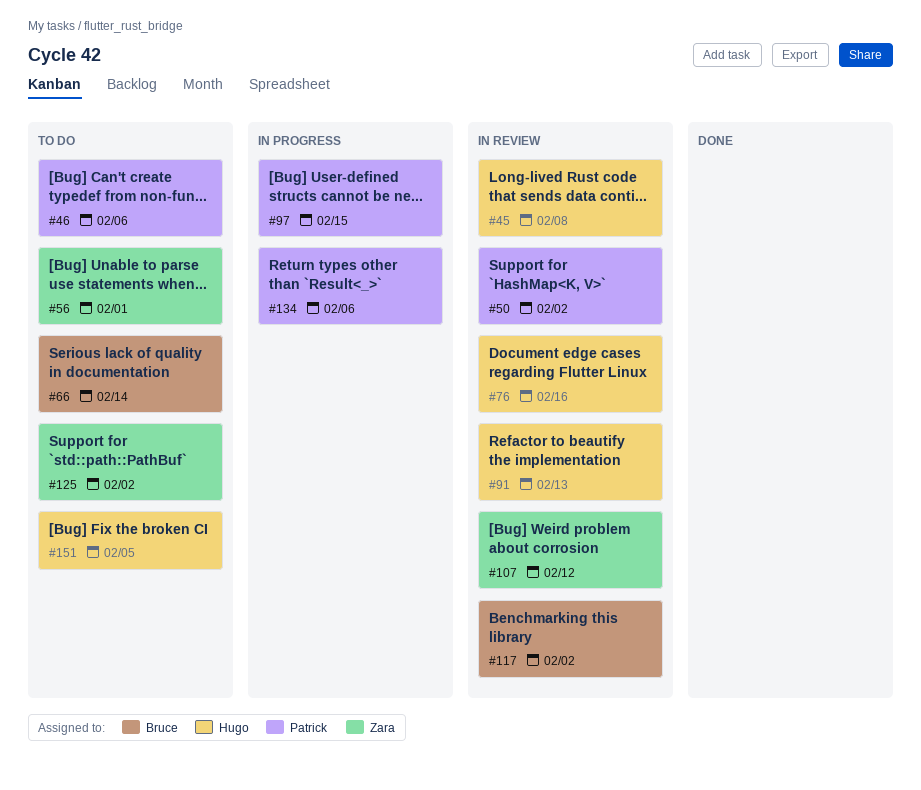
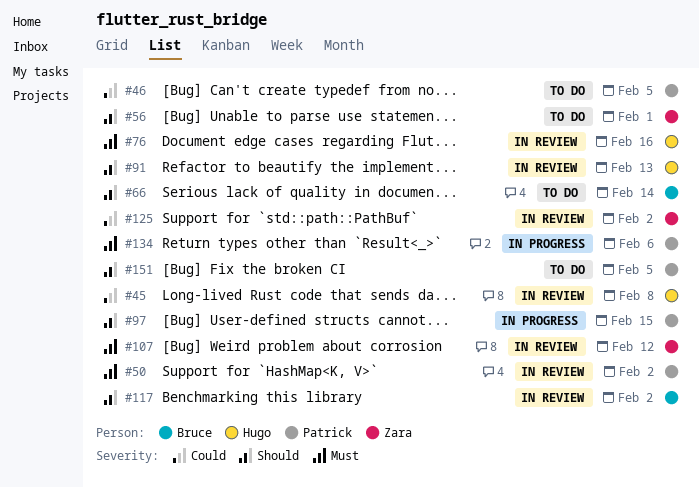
#46, due: Feb 6 -> Feb 5
#125, status: To do -> In review
#151, owner: Hugo -> Patrick

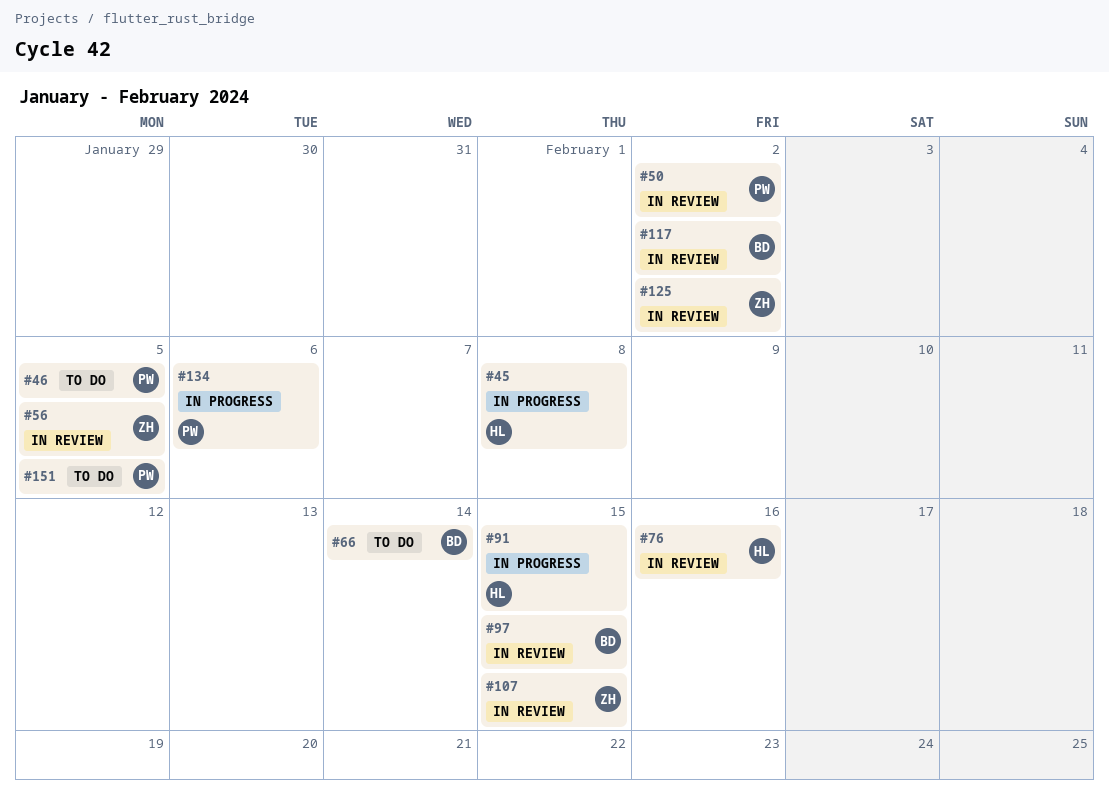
#45, status: In review -> In progress
#56, status: To do -> In review
#56, due: Feb 1 -> Feb 5
#91, status: In review -> In progress
#91, due: Feb 13 -> Feb 15
#97, status: In progress -> In review
#97, owner: Patrick -> Bruce
#107, due: Feb 12 -> Feb 15

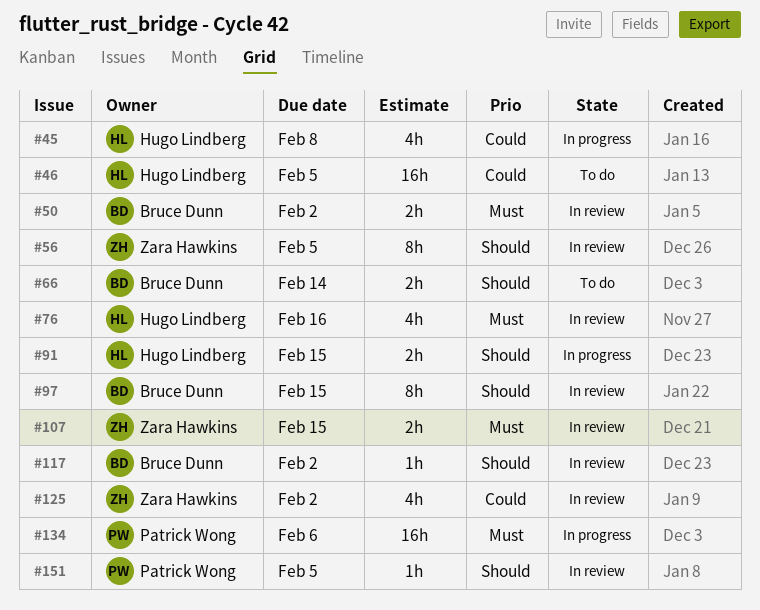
#46, owner: Patrick Wong -> Hugo Lindberg
#50, owner: Patrick Wong -> Bruce Dunn
#151, status: To do -> In review

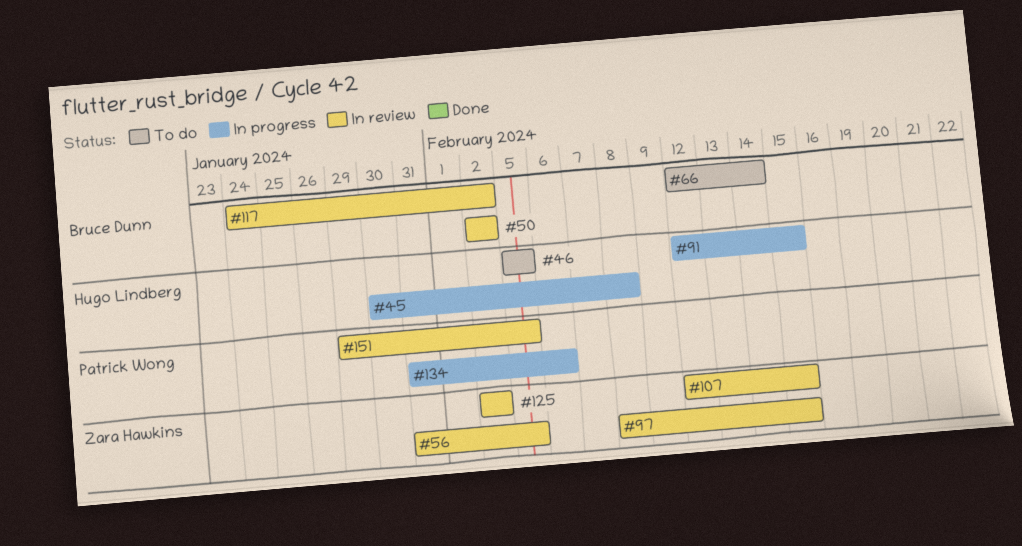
#76: present -> none
#97, owner: Bruce Dunn -> Zara Hawkins

